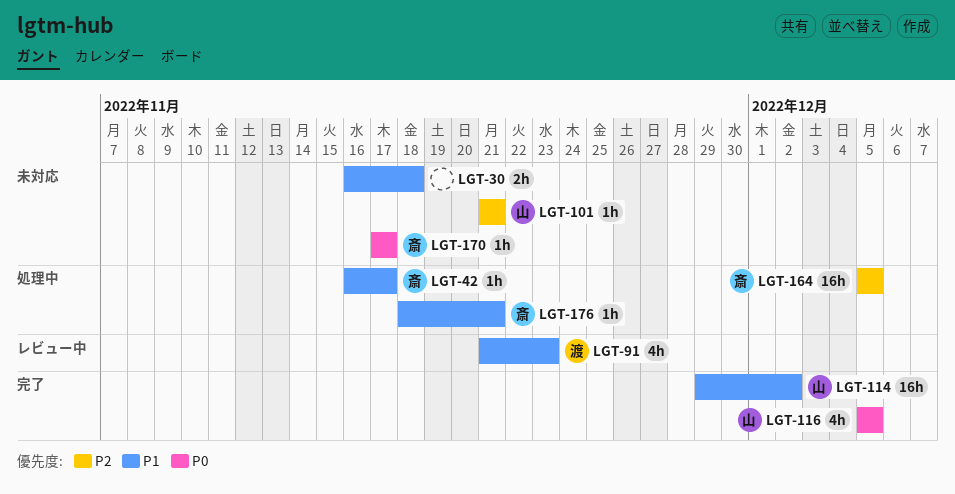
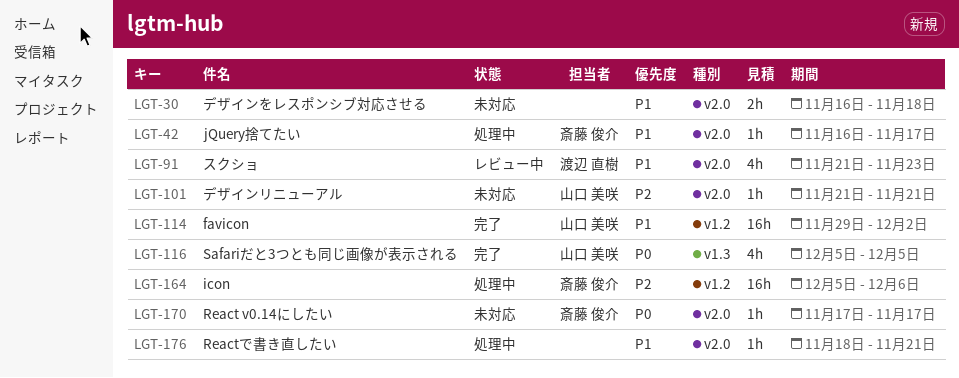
LGT-164, due: Dec 5 -> Dec 6
LGT-176, owner: 斎藤 俊介 -> none

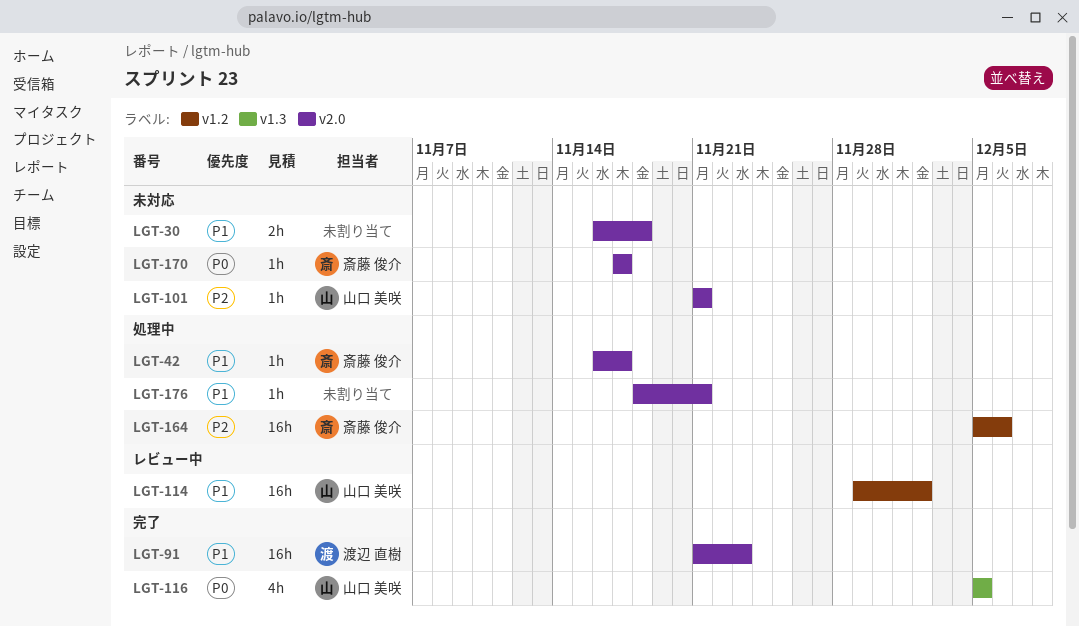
LGT-91, status: レビュー中 -> 完了
LGT-91, estimate: 4h -> 16h
LGT-114, status: 完了 -> レビュー中

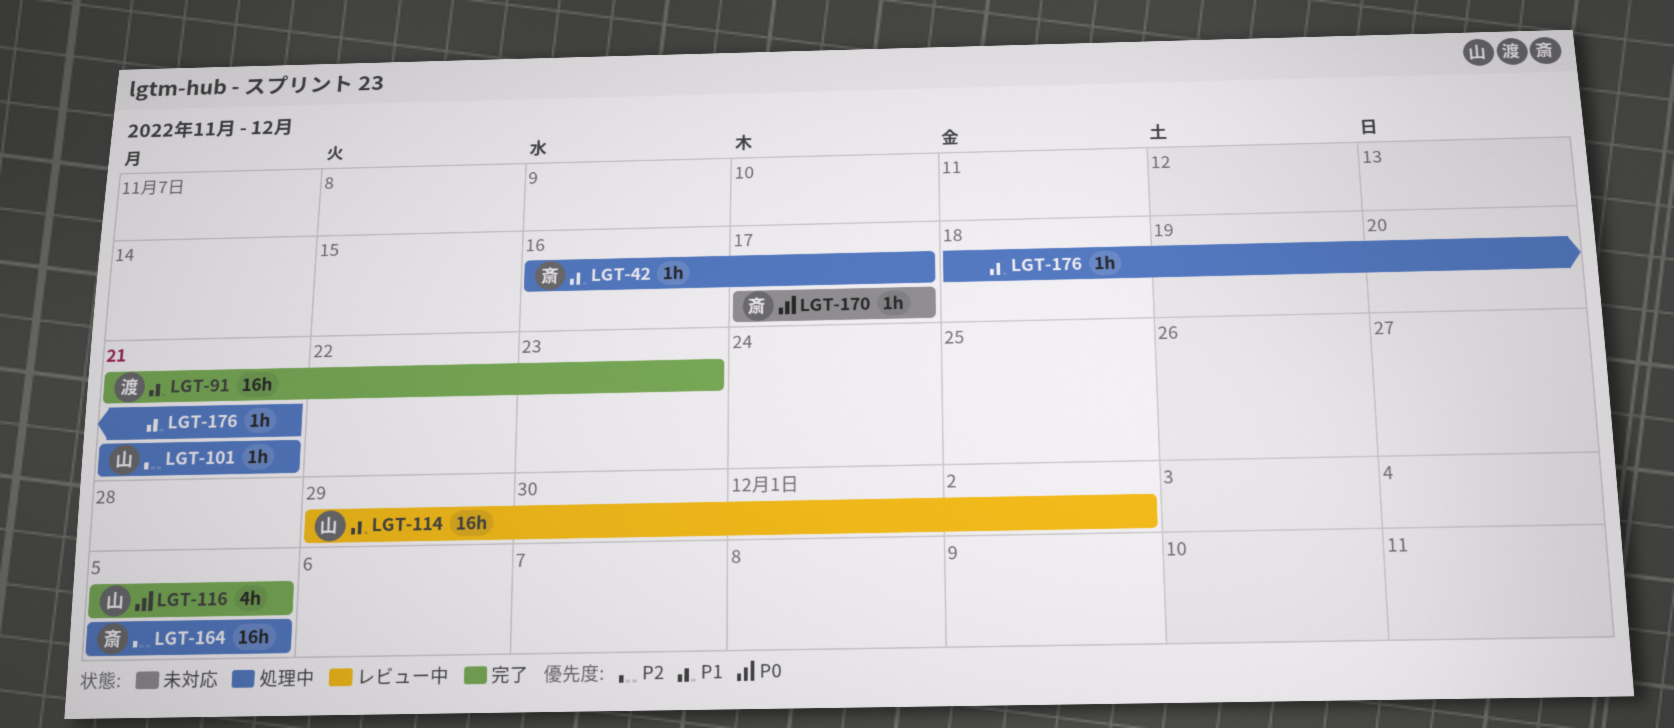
LGT-30: present -> none
LGT-101, status: 未対応 -> 処理中
LGT-164, due: Dec 6 -> Dec 5

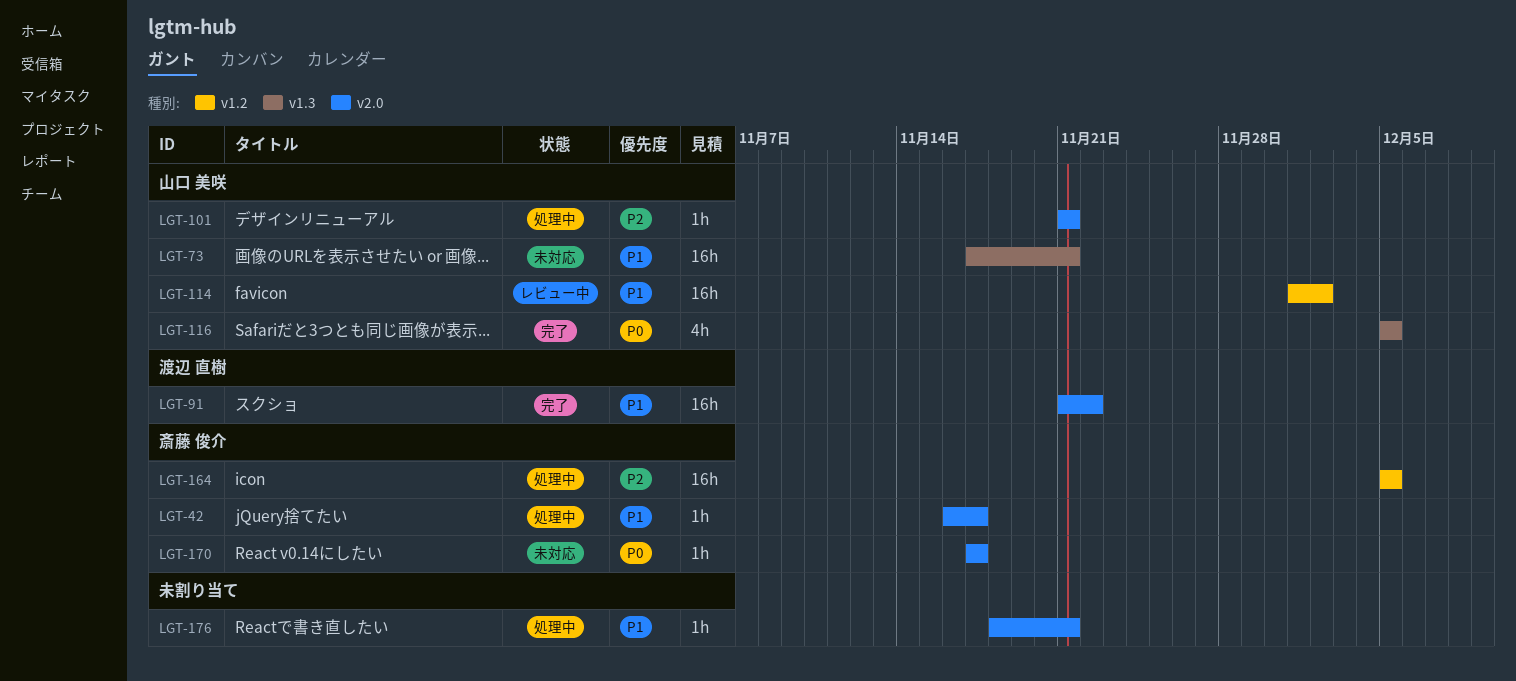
LGT-73: none -> present
LGT-91, due: Nov 23 -> Nov 22
LGT-114, start: Nov 29 -> Dec 1

